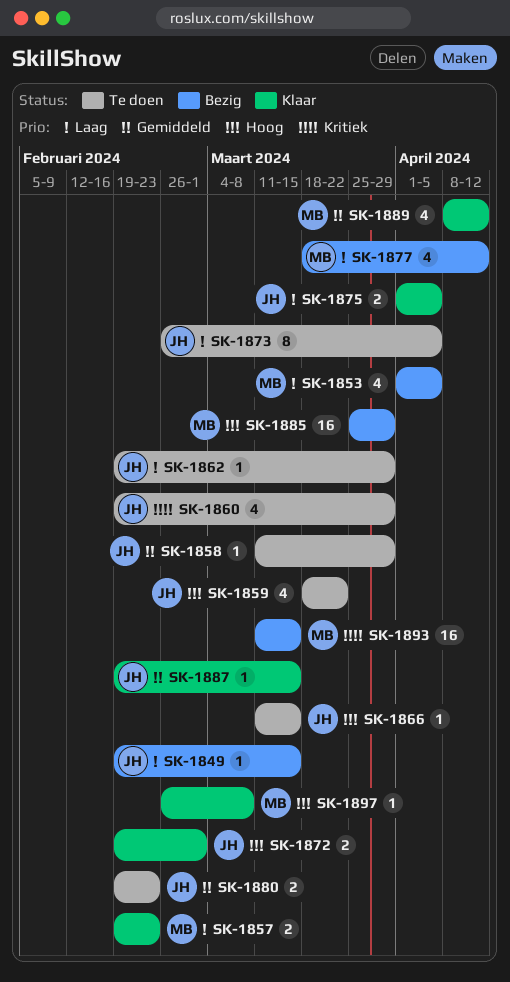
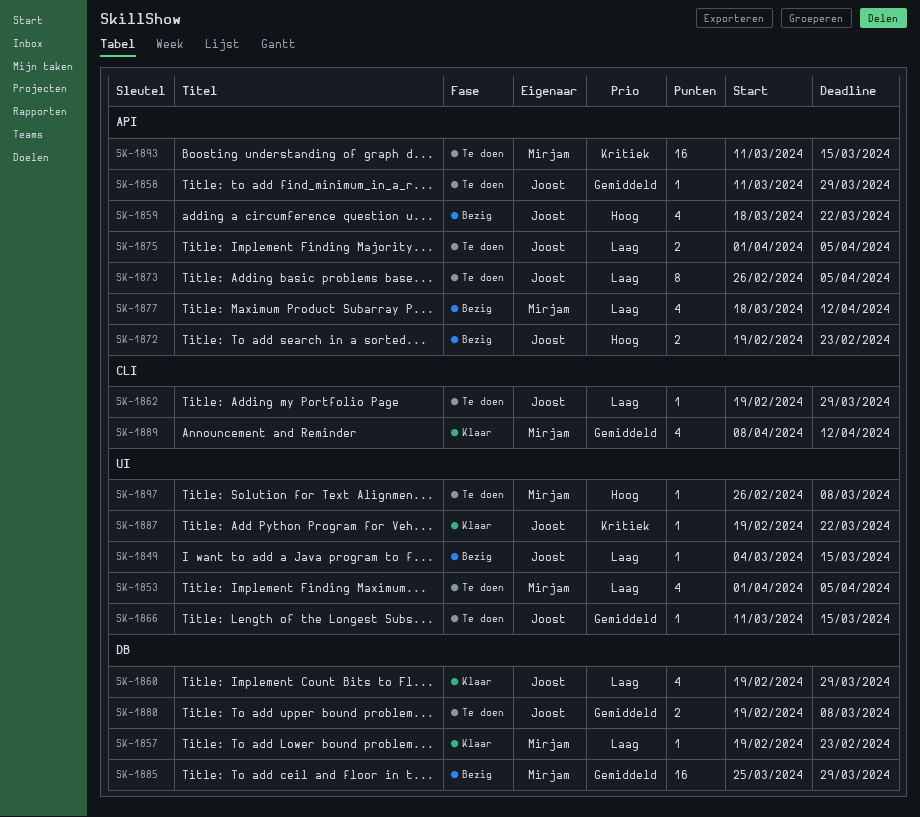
SK-1849, start: Feb 19 -> Mar 4
SK-1853, status: Bezig -> Te doen
SK-1857, estimate: 2 -> 1
SK-1859, status: Te doen -> Bezig
SK-1860, status: Te doen -> Klaar
SK-1860, priority: Kritiek -> Laag
SK-1866, priority: Hoog -> Gemiddeld
SK-1872, status: Klaar -> Bezig
SK-1872, due: Mar 1 -> Feb 23
SK-1875, status: Klaar -> Te doen
SK-1880, due: Feb 23 -> Mar 8
SK-1885, priority: Hoog -> Gemiddeld
SK-1887, priority: Gemiddeld -> Kritiek
SK-1887, due: Mar 15 -> Mar 22
SK-1893, status: Bezig -> Te doen
SK-1897, status: Klaar -> Te doen

